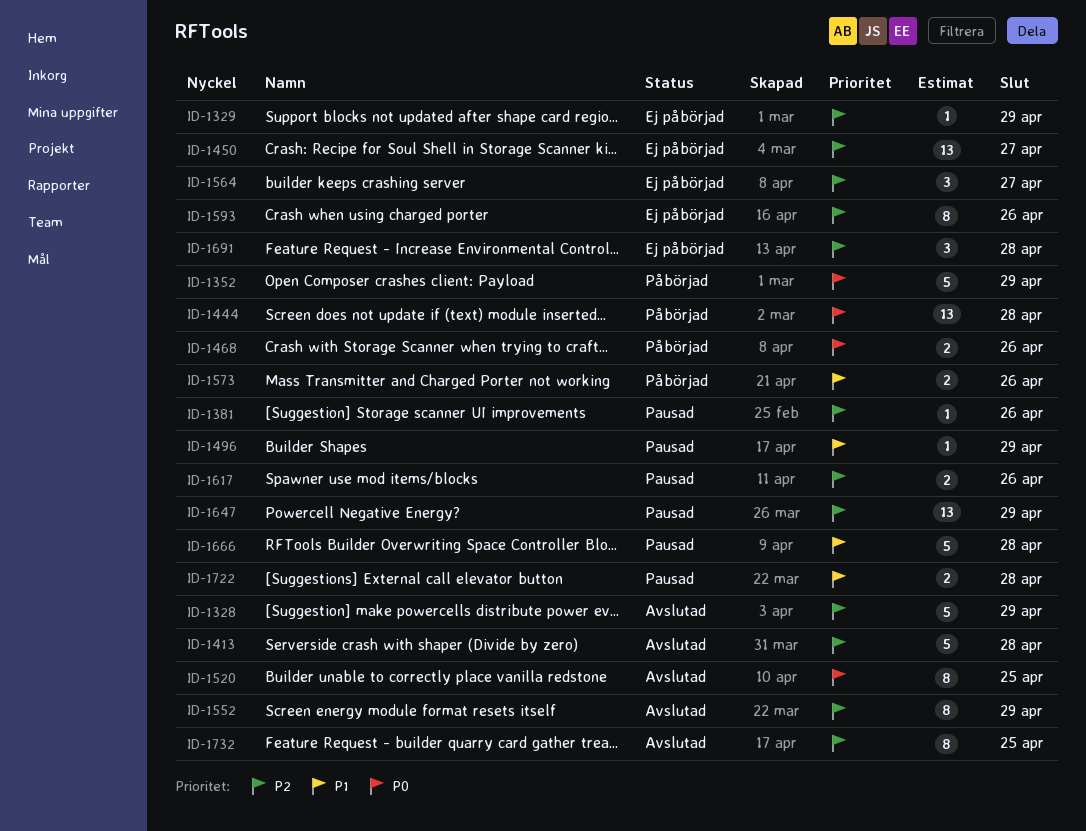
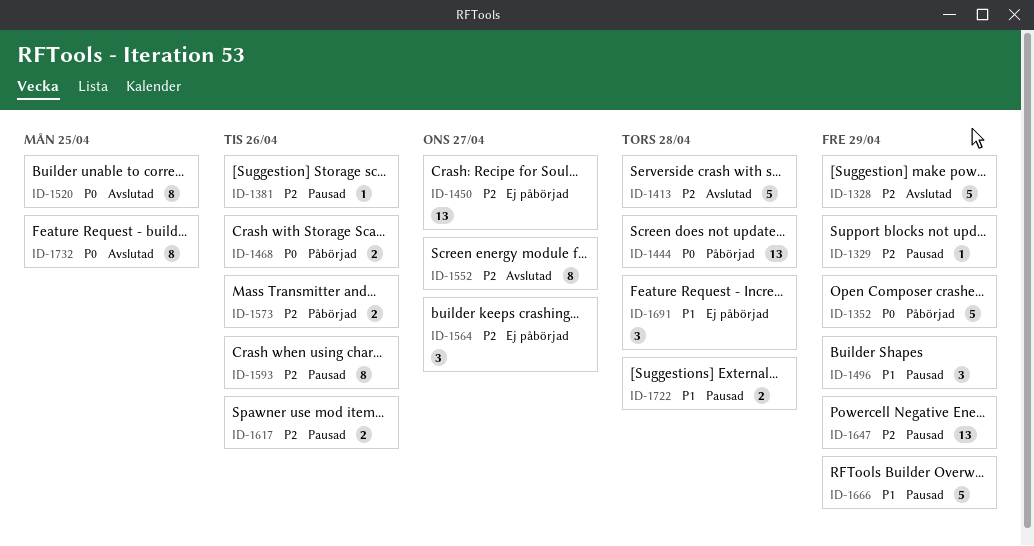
ID-1329, status: Ej påbörjad -> Pausad
ID-1496, estimate: 1 -> 3
ID-1552, due: Apr 29 -> Apr 27
ID-1573, priority: P1 -> P2
ID-1593, status: Ej påbörjad -> Pausad
ID-1666, due: Apr 28 -> Apr 29
ID-1691, priority: P2 -> P1
ID-1732, priority: P2 -> P0

